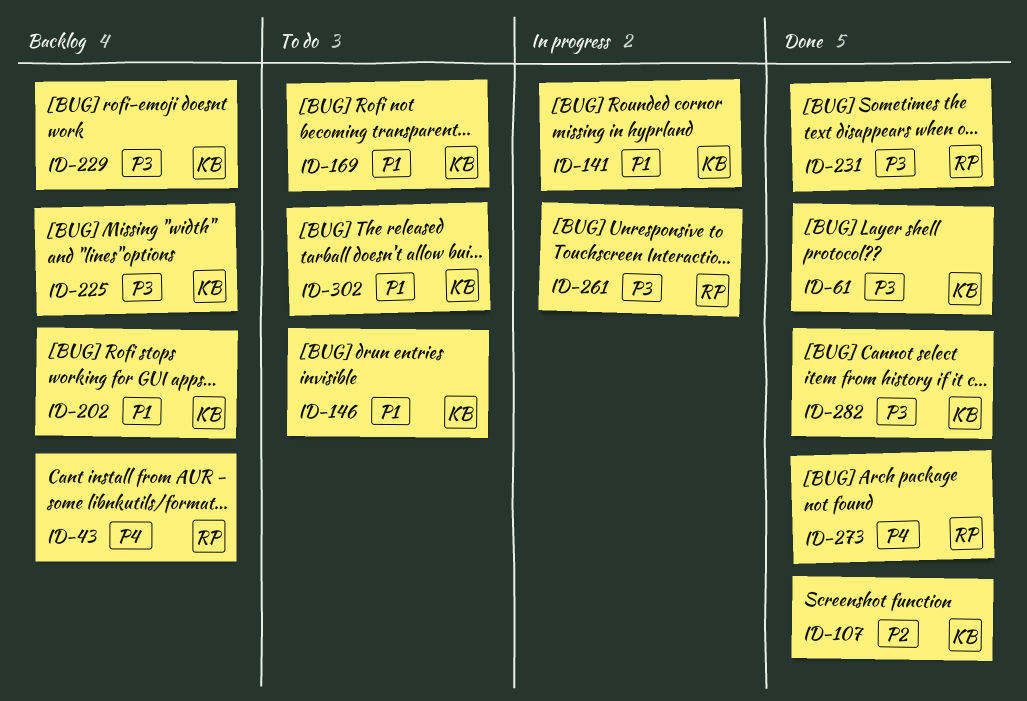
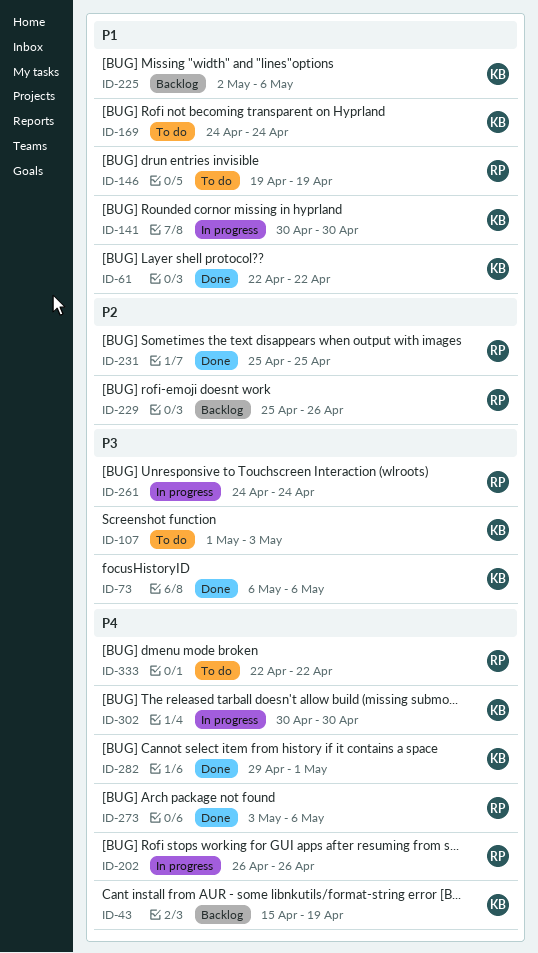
ID-43, owner: RP -> KB
ID-61, priority: P3 -> P1
ID-73: none -> present
ID-107, status: Done -> To do
ID-107, priority: P2 -> P3
ID-146, owner: KB -> RP
ID-202, status: Backlog -> In progress
ID-202, owner: KB -> RP
ID-202, priority: P1 -> P4
ID-225, priority: P3 -> P1
ID-229, owner: KB -> RP
ID-229, priority: P3 -> P2
ID-231, priority: P3 -> P2
ID-282, priority: P3 -> P4
ID-302, status: To do -> In progress
ID-302, priority: P1 -> P4
ID-333: none -> present

